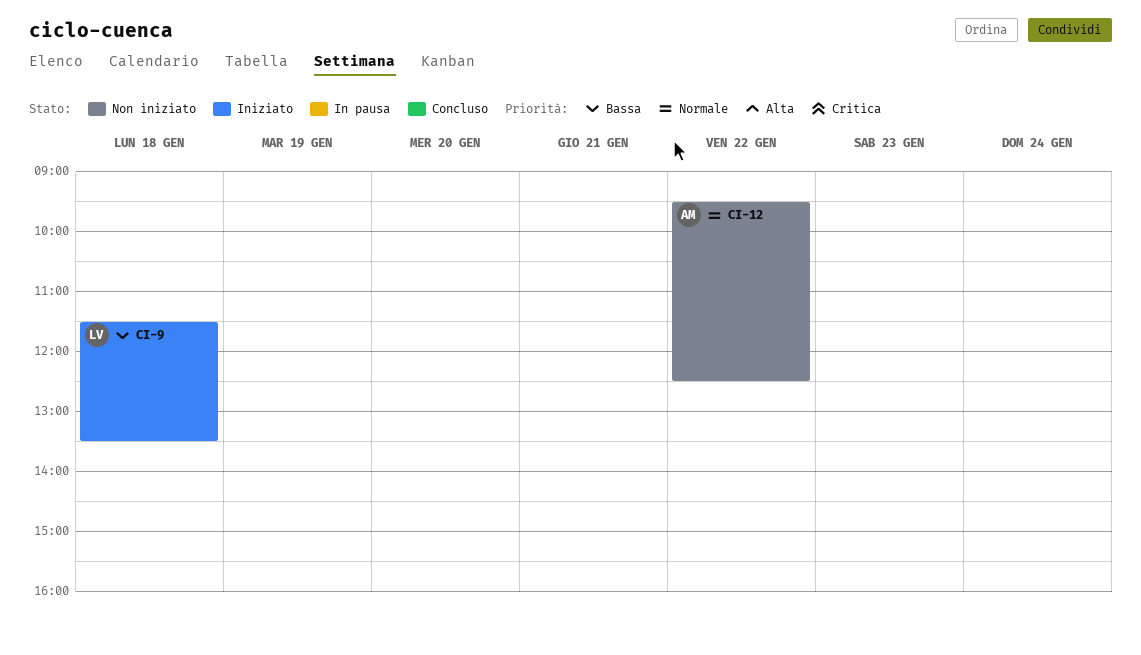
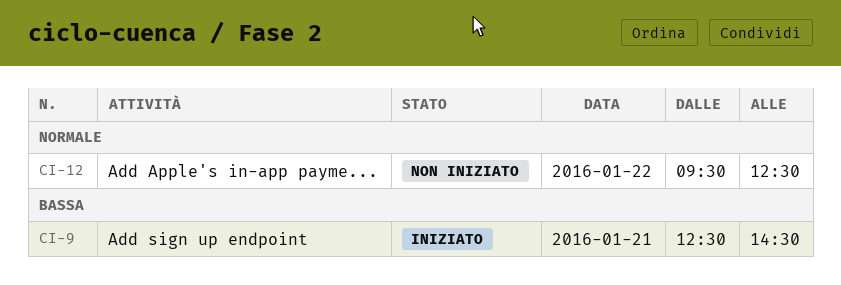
CI-9, day: Jan 18 -> Jan 21
CI-9, begins: 11:30 -> 12:30
CI-9, ends: 13:30 -> 14:30

